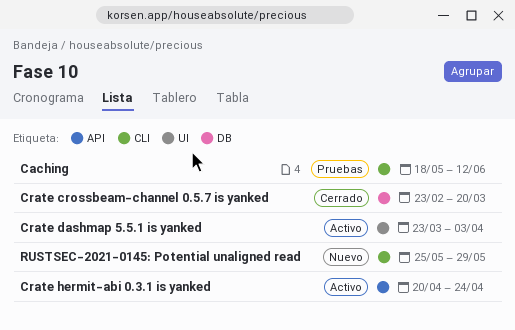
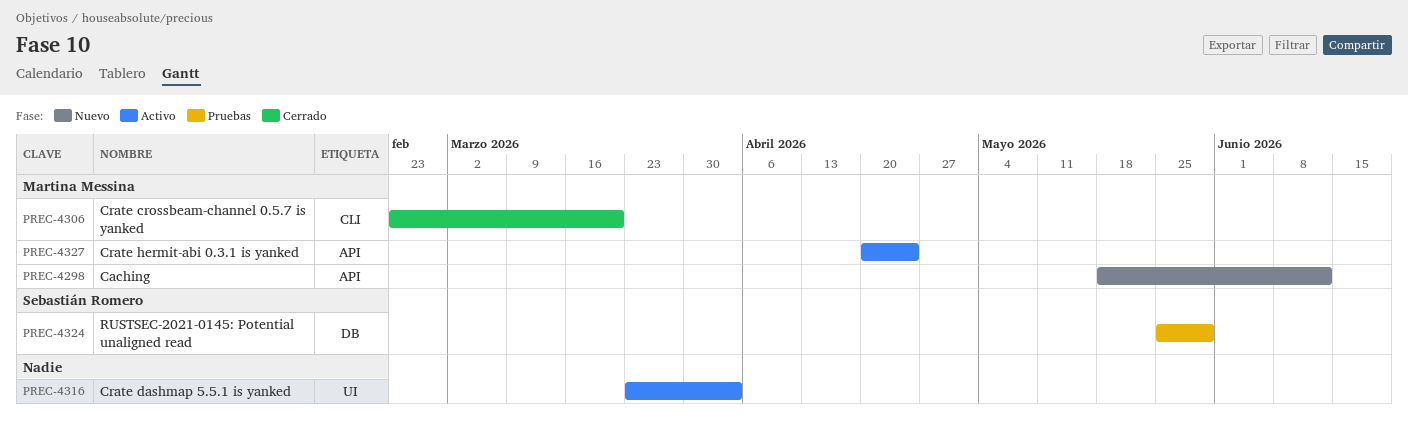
Caching, status: Pruebas -> Nuevo
Caching, label: CLI -> API
Crate crossbeam-channel 0.5.7 is yanked, label: DB -> CLI
RUSTSEC-2021-0145: Potential unaligned read, status: Nuevo -> Pruebas
RUSTSEC-2021-0145: Potential unaligned read, label: CLI -> DB

